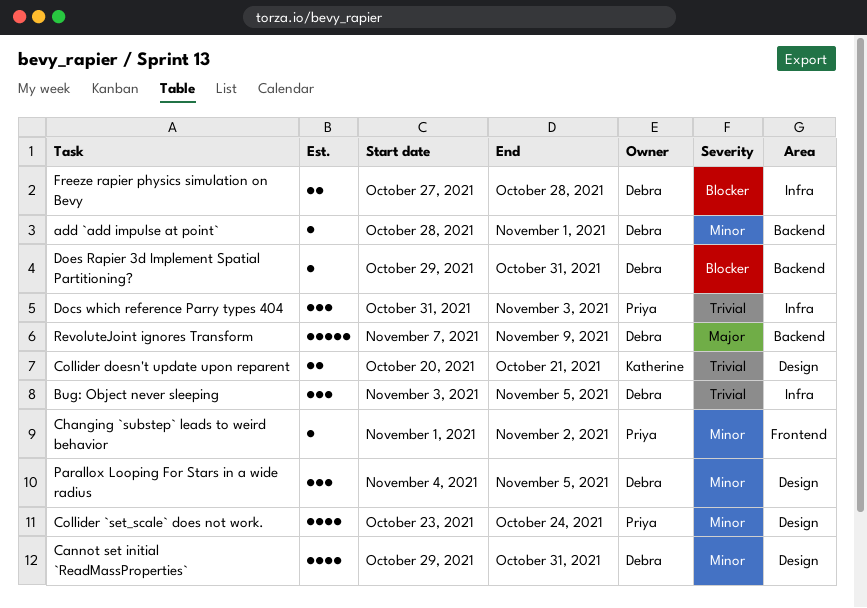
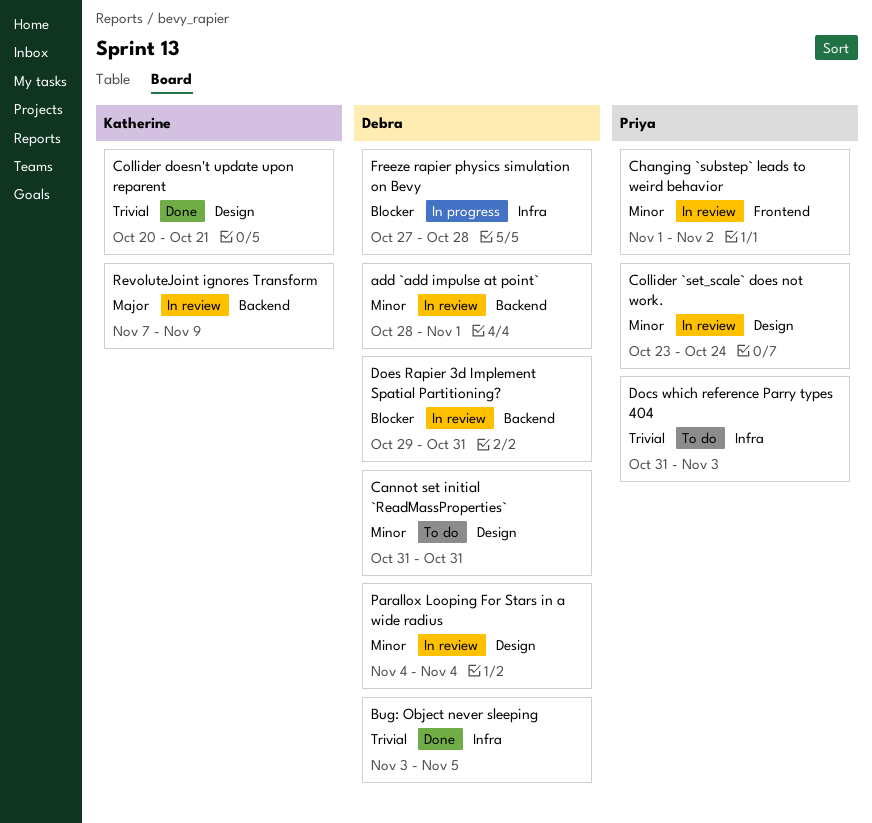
Cannot set initial `ReadMassProperties`, start: Oct 29 -> Oct 31
Parallox Looping For Stars in a wide radius, due: Nov 5 -> Nov 4
RevoluteJoint ignores Transform, owner: Debra -> Katherine

